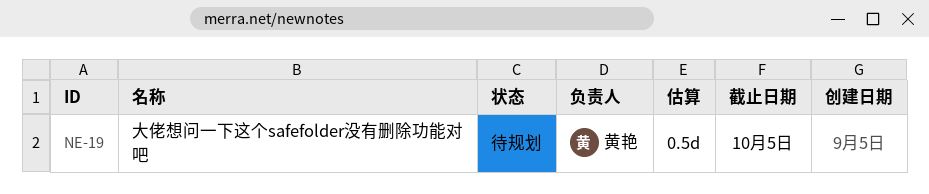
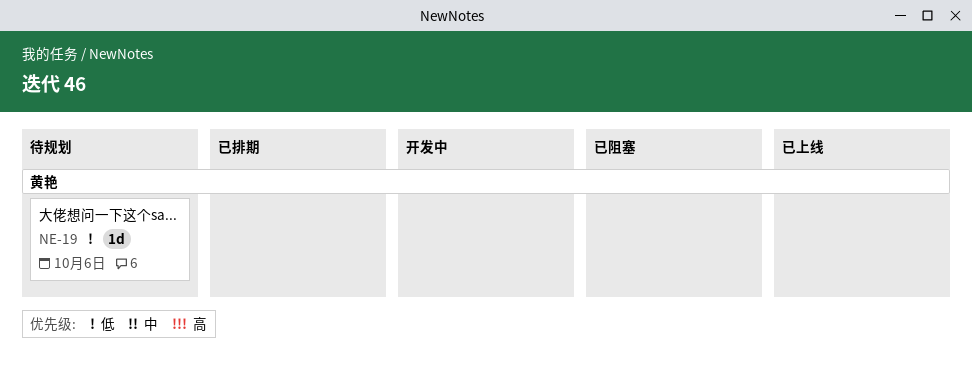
NE-19, estimate: 0.5d -> 1d
NE-19, due: Oct 5 -> Oct 6

